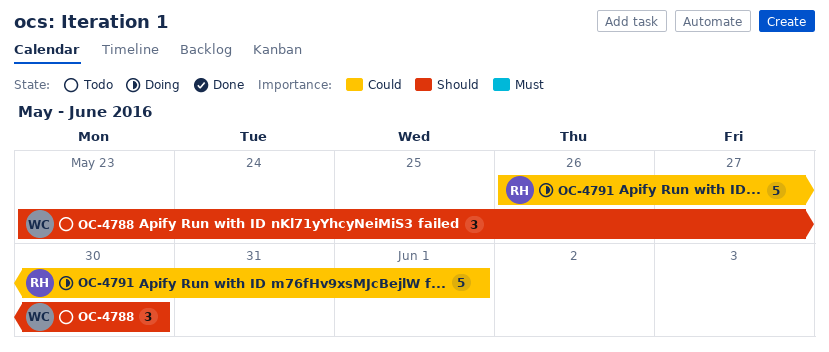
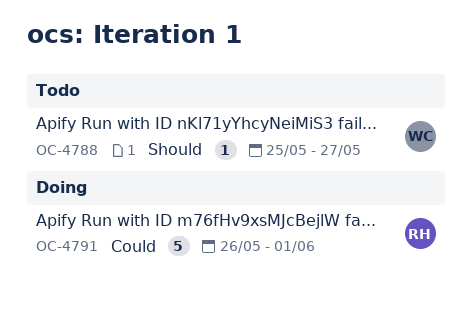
OC-4788, estimate: 3 -> 1
OC-4788, start: May 23 -> May 25
OC-4788, due: May 30 -> May 27

